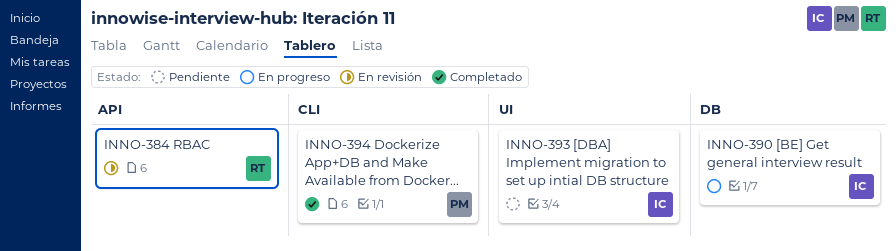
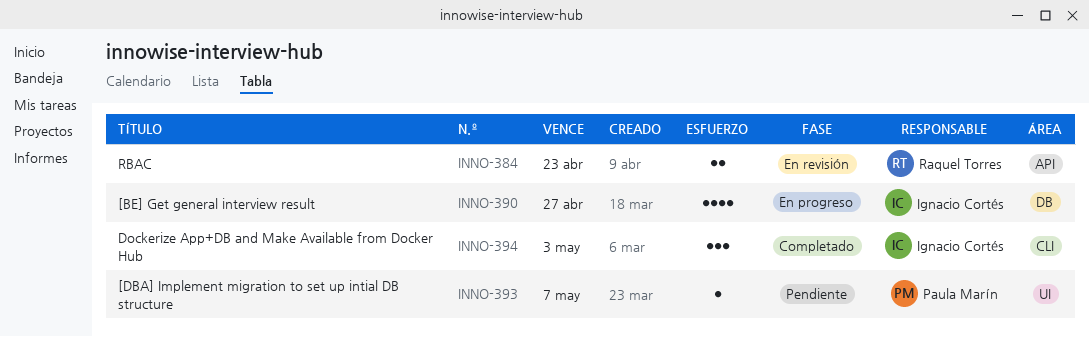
INNO-393, owner: Ignacio Cortés -> Paula Marín
INNO-394, owner: Paula Marín -> Ignacio Cortés

